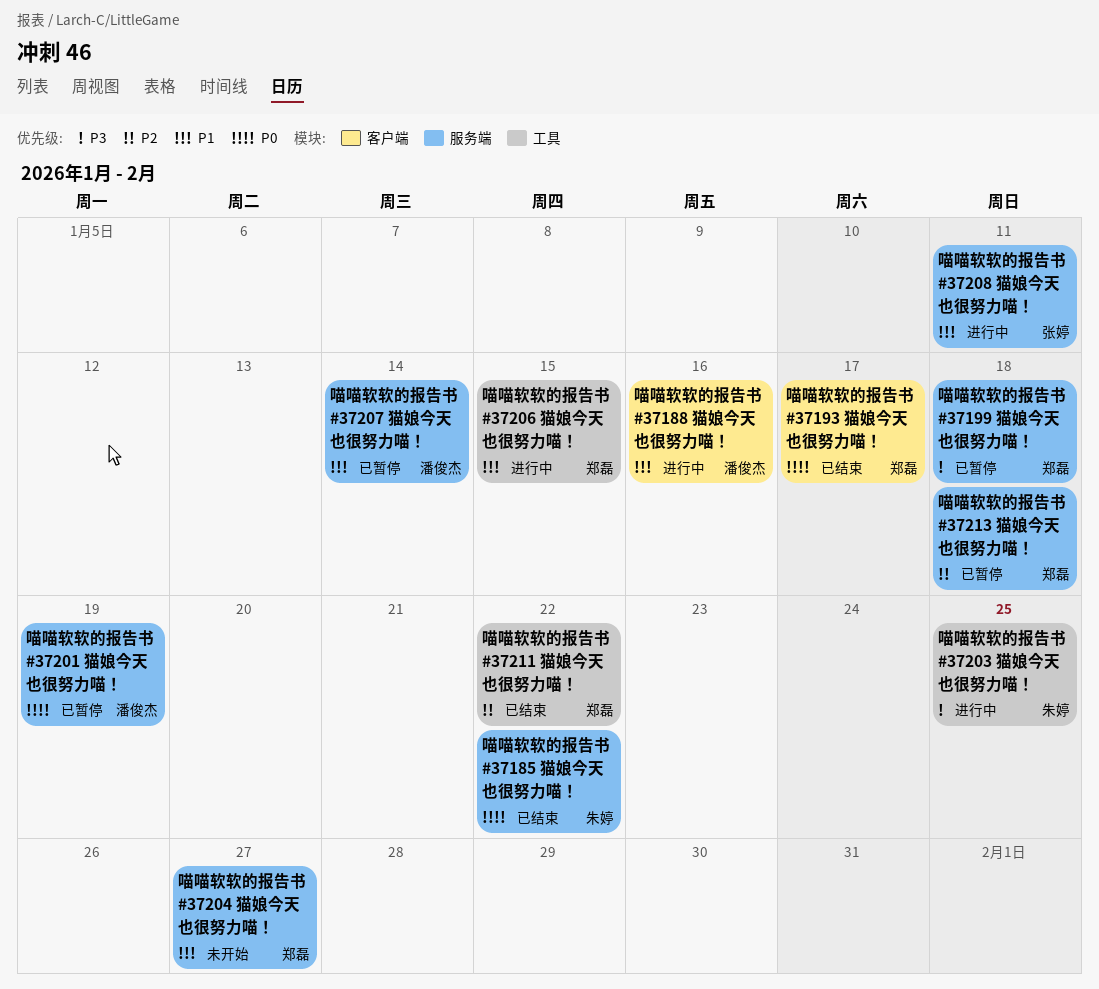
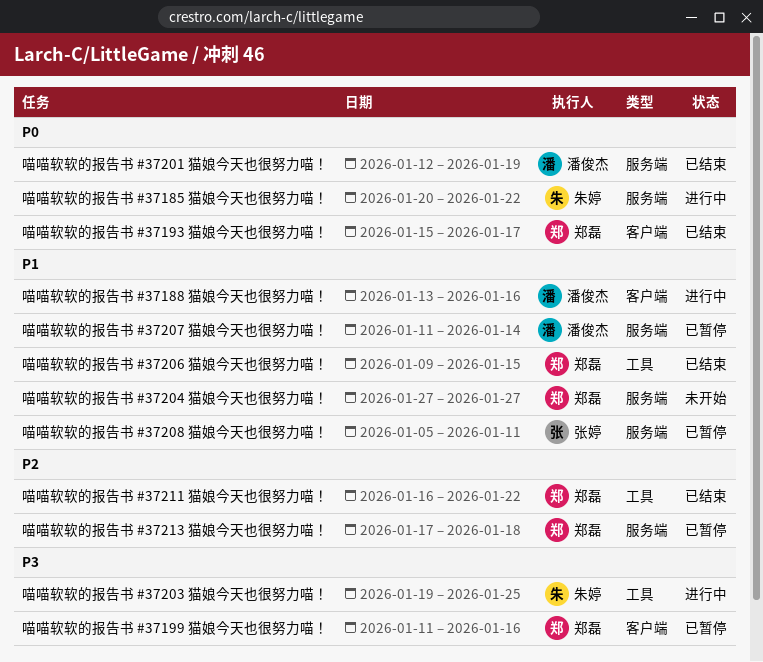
喵喵软软的报告书 #37185 猫娘今天也很努力喵！, status: 已结束 -> 进行中
喵喵软软的报告书 #37199 猫娘今天也很努力喵！, label: 服务端 -> 客户端
喵喵软软的报告书 #37199 猫娘今天也很努力喵！, due: Jan 18 -> Jan 16
喵喵软软的报告书 #37201 猫娘今天也很努力喵！, status: 已暂停 -> 已结束
喵喵软软的报告书 #37206 猫娘今天也很努力喵！, status: 进行中 -> 已结束
喵喵软软的报告书 #37208 猫娘今天也很努力喵！, status: 进行中 -> 已暂停

